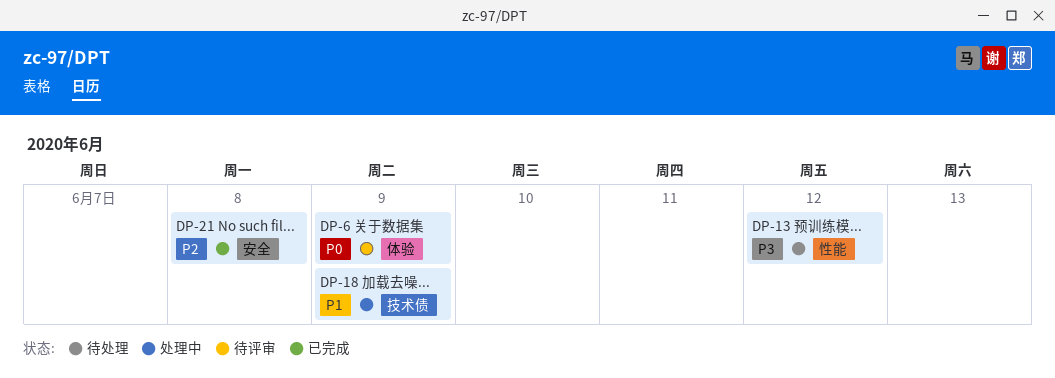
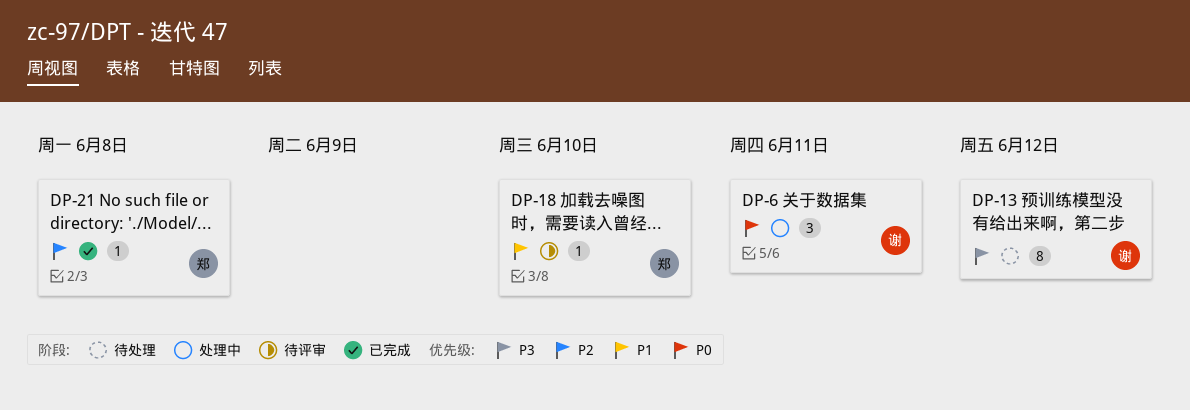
DP-6, status: 待评审 -> 处理中
DP-6, due: Jun 9 -> Jun 11
DP-18, status: 处理中 -> 待评审
DP-18, due: Jun 9 -> Jun 10

